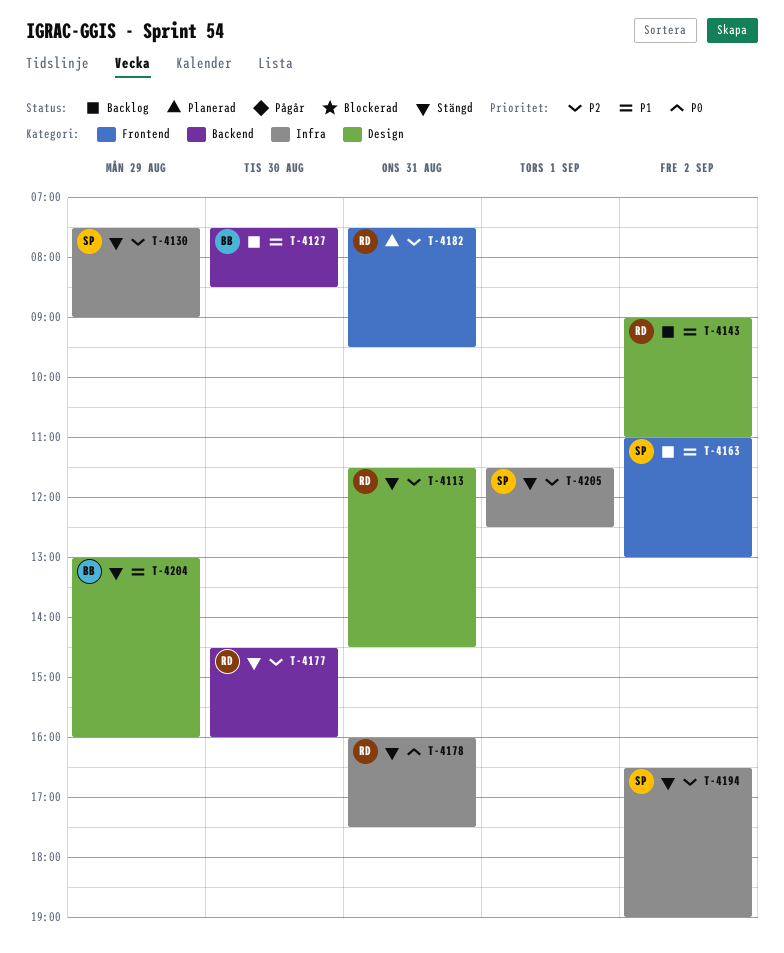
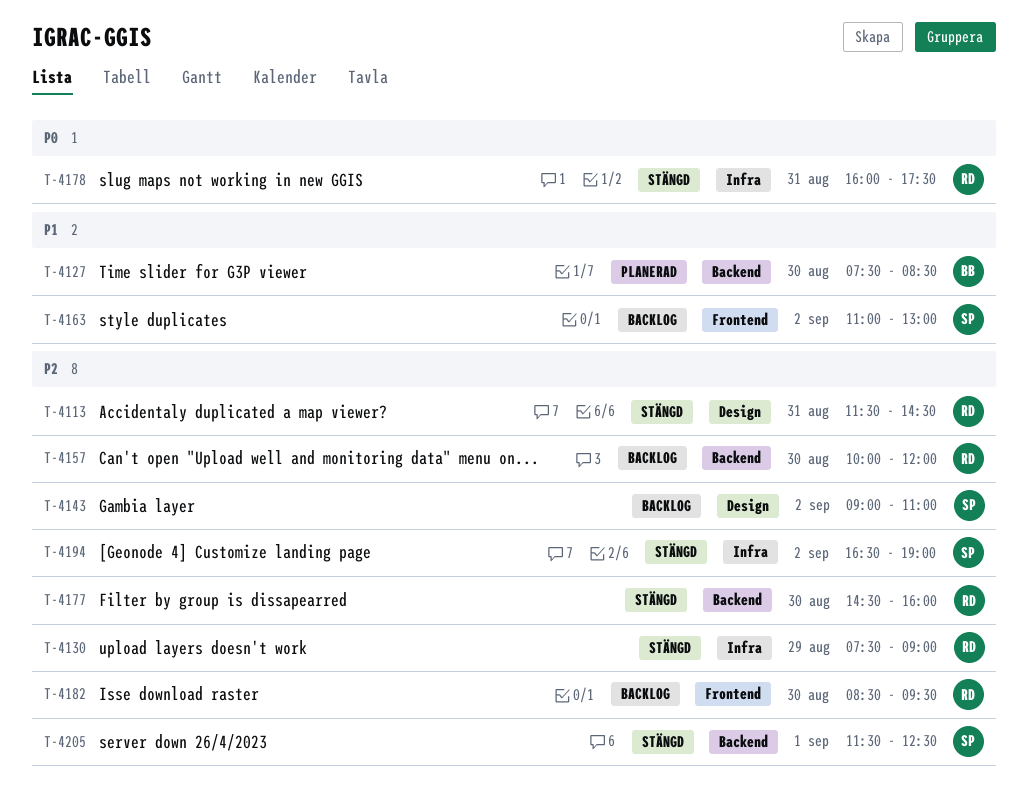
T-4127, status: Backlog -> Planerad
T-4130, owner: SP -> RD
T-4143, owner: RD -> SP
T-4143, priority: P1 -> P2
T-4157: none -> present
T-4182, status: Planerad -> Backlog
T-4182, day: Aug 31 -> Aug 30
T-4182, begins: 07:30 -> 08:30
T-4204: present -> none
T-4205, label: Infra -> Backend

